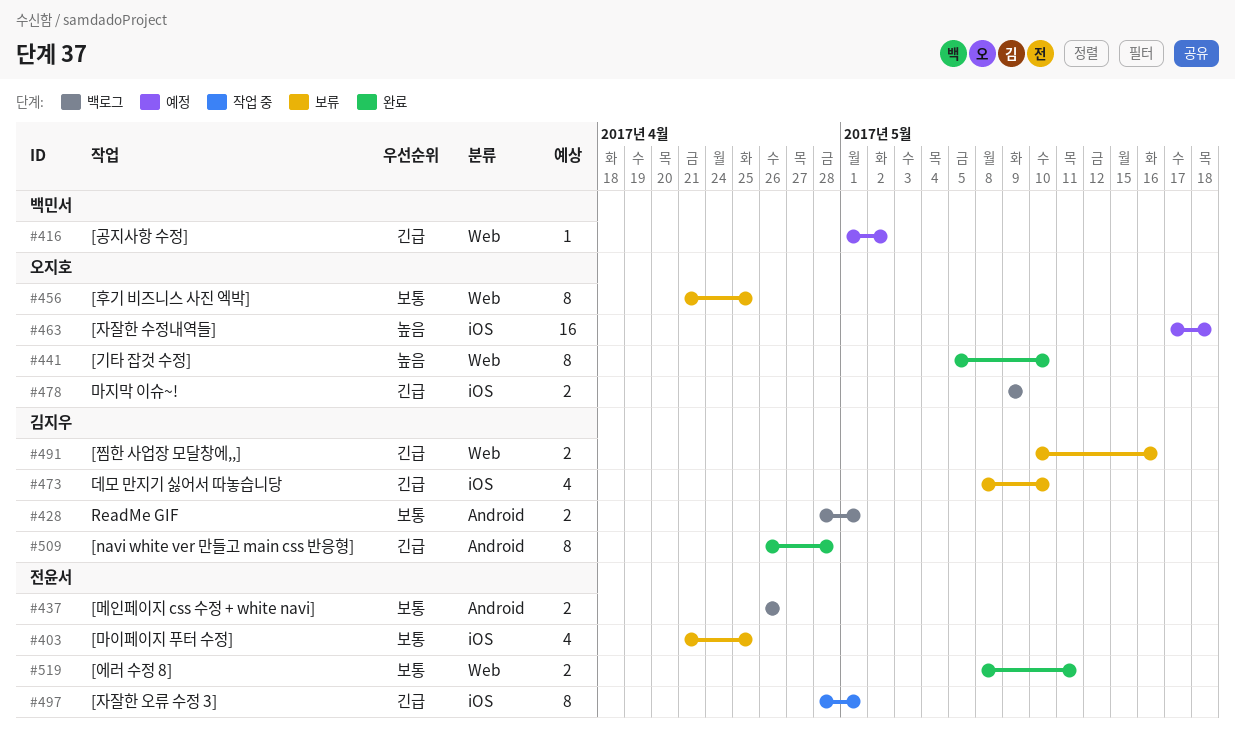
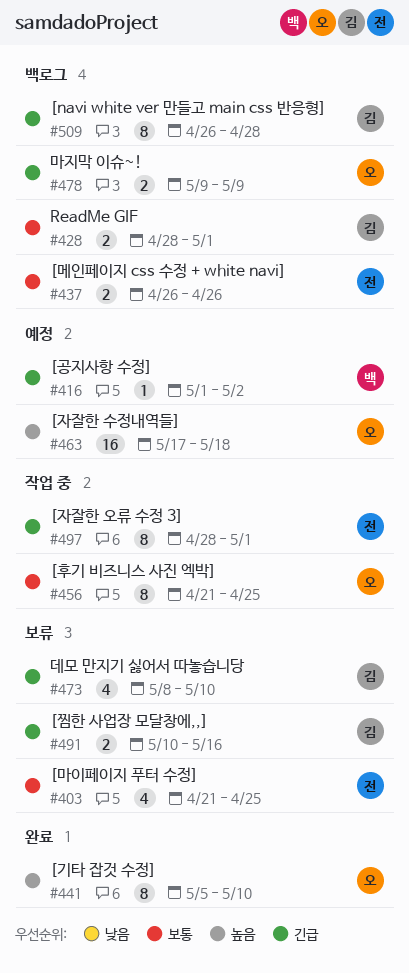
#456, status: 보류 -> 작업 중
#509, status: 완료 -> 백로그
#519: present -> none

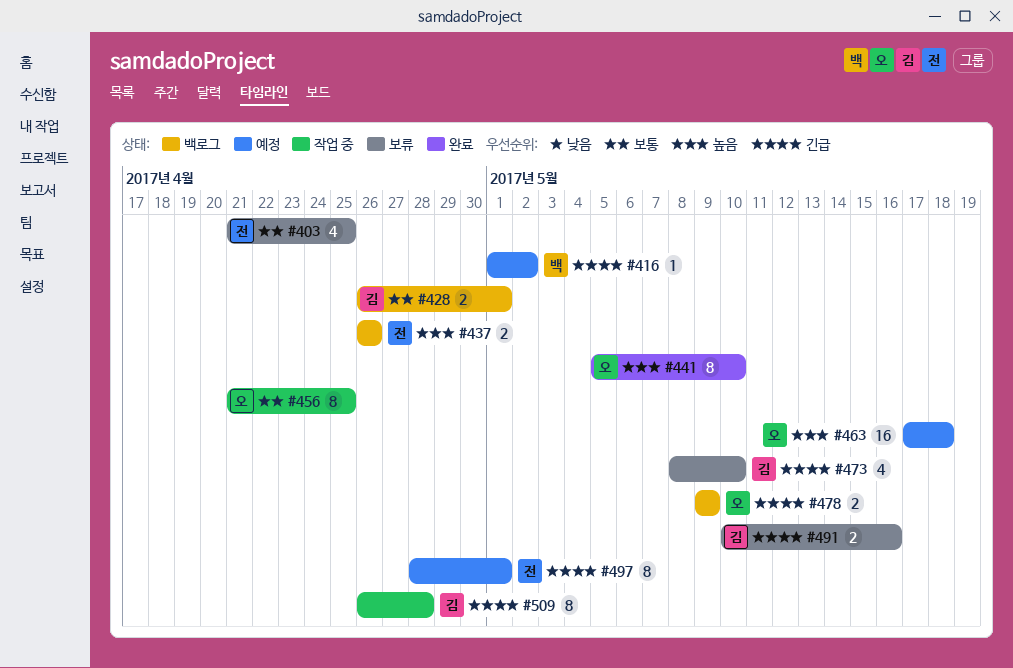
#428, start: Apr 28 -> Apr 26
#437, priority: 보통 -> 높음
#497, status: 작업 중 -> 예정
#509, status: 백로그 -> 작업 중

